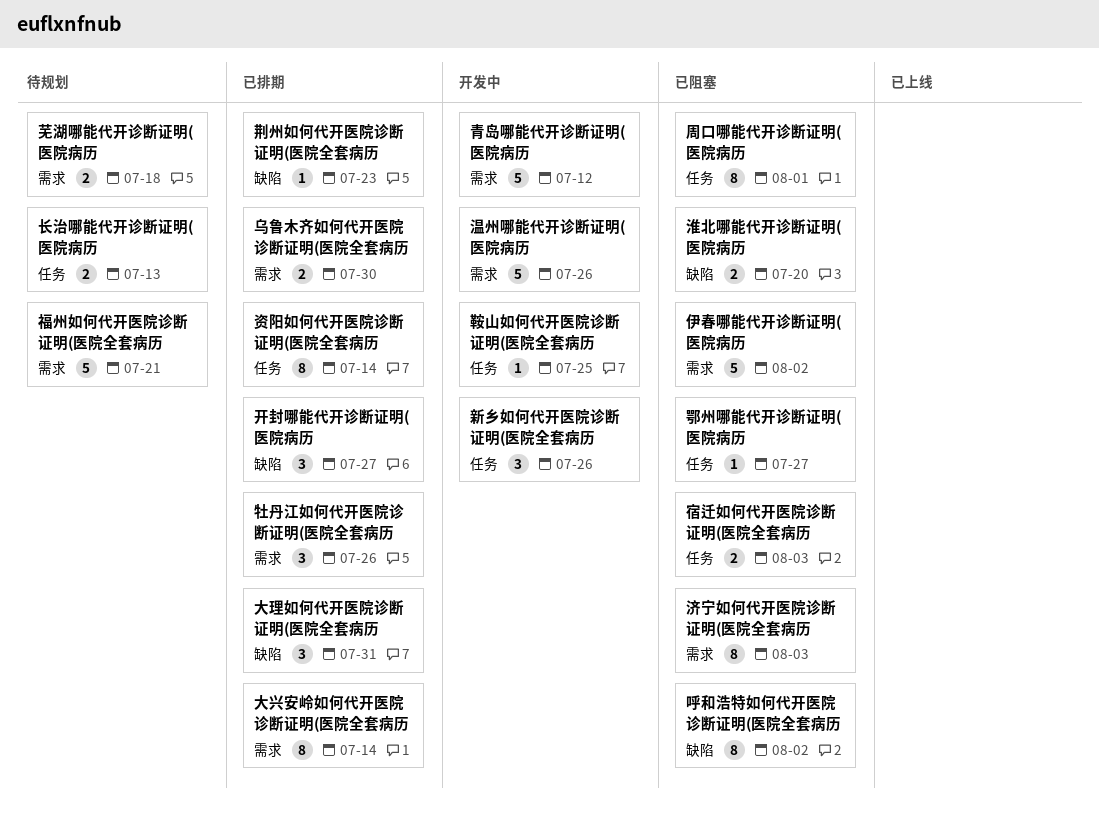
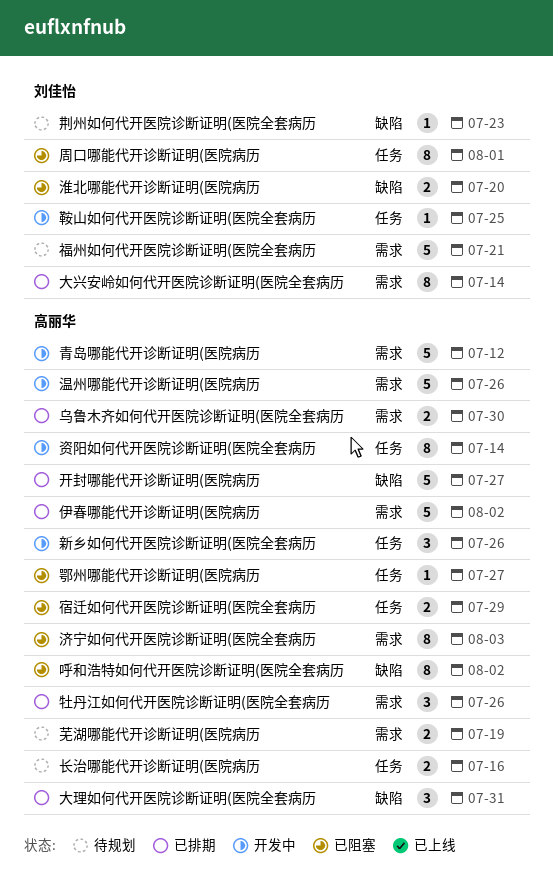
伊春哪能代开诊断证明(医院病历, status: 已阻塞 -> 已排期
宿迁如何代开医院诊断证明(医院全套病历, due: Aug 3 -> Jul 29
开封哪能代开诊断证明(医院病历, estimate: 3 -> 5
芜湖哪能代开诊断证明(医院病历, due: Jul 18 -> Jul 19
荆州如何代开医院诊断证明(医院全套病历, status: 已排期 -> 待规划
资阳如何代开医院诊断证明(医院全套病历, status: 已排期 -> 开发中
长治哪能代开诊断证明(医院病历, due: Jul 13 -> Jul 16

